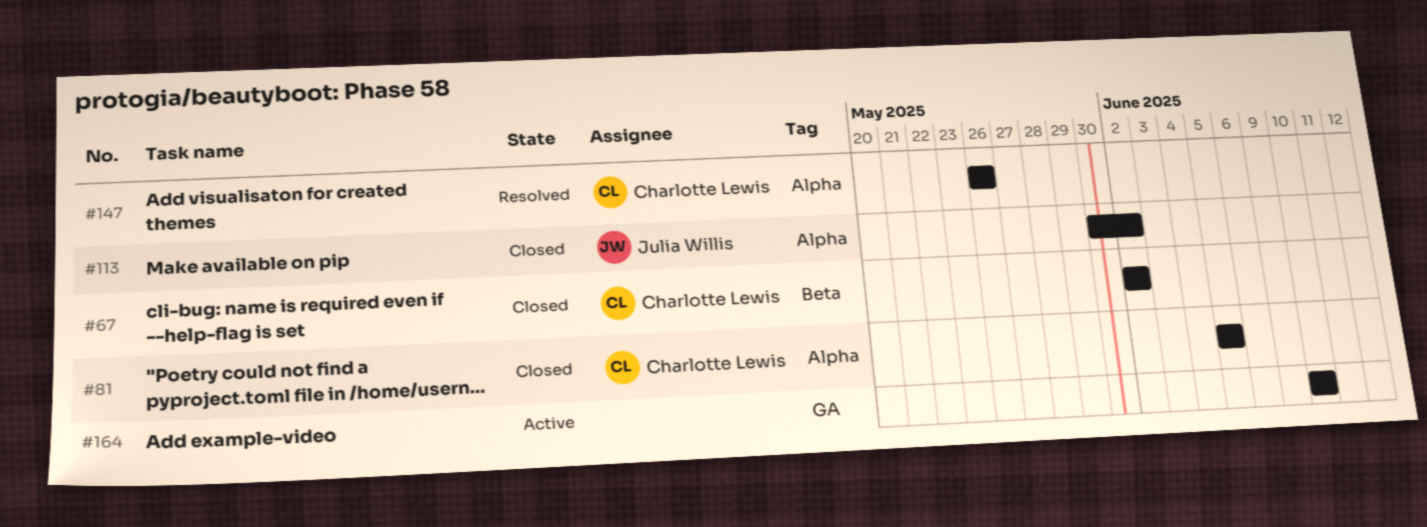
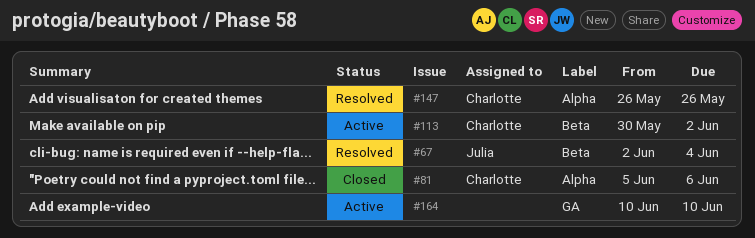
#67, status: Closed -> Resolved
#67, owner: Charlotte Lewis -> Julia Willis
#67, due: Jun 2 -> Jun 4
#81, due: Jun 5 -> Jun 6
#113, status: Closed -> Active
#113, owner: Julia Willis -> Charlotte Lewis
#113, label: Alpha -> Beta

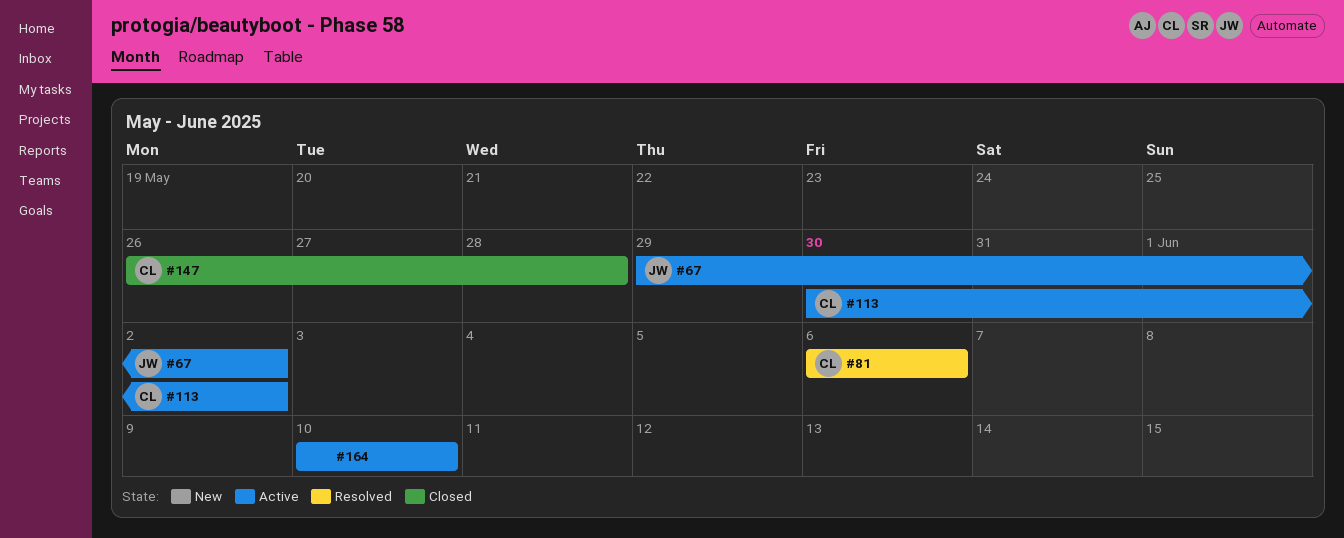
#67, status: Resolved -> Active
#67, start: Jun 2 -> May 29
#67, due: Jun 4 -> Jun 2
#81, status: Closed -> Resolved
#81, start: Jun 5 -> Jun 6
#147, status: Resolved -> Closed
#147, due: May 26 -> May 28

